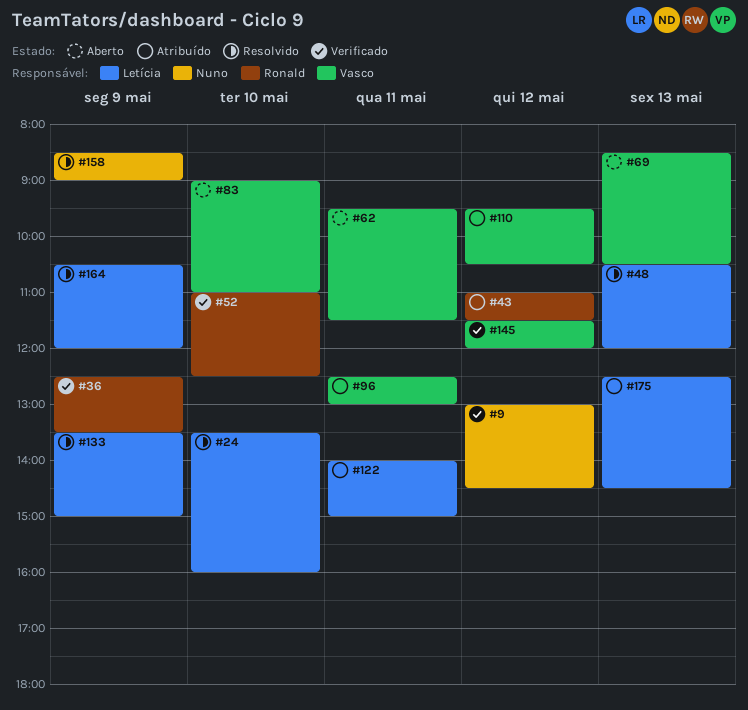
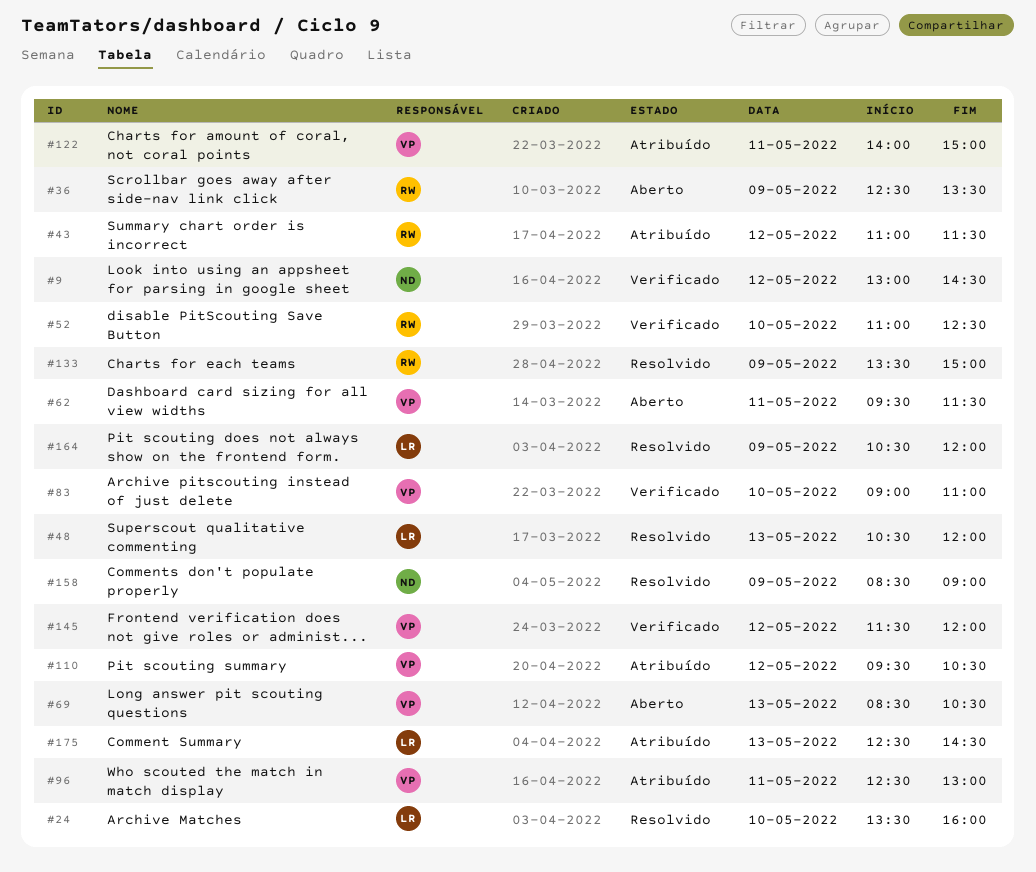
#36, status: Verificado -> Aberto
#83, status: Aberto -> Verificado
#122, owner: Letícia -> Vasco
#133, owner: Letícia -> Ronald

